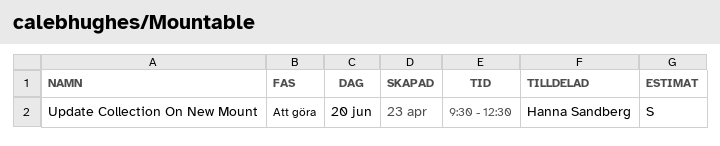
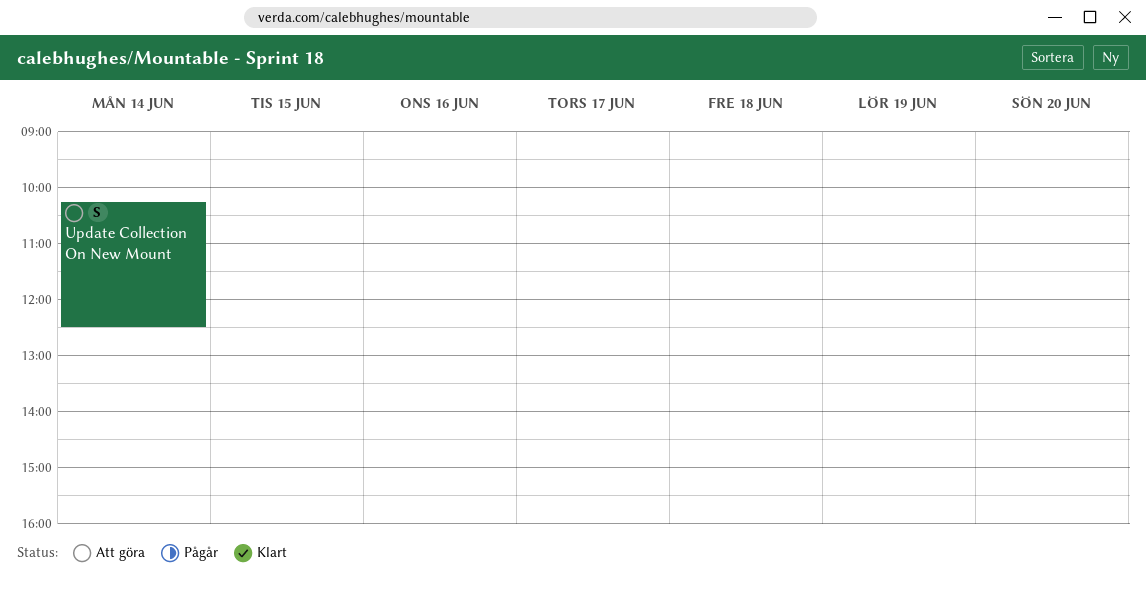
Update Collection On New Mount, day: Jun 20 -> Jun 14
Update Collection On New Mount, begins: 09:30 -> 10:15

